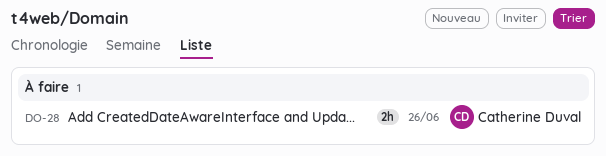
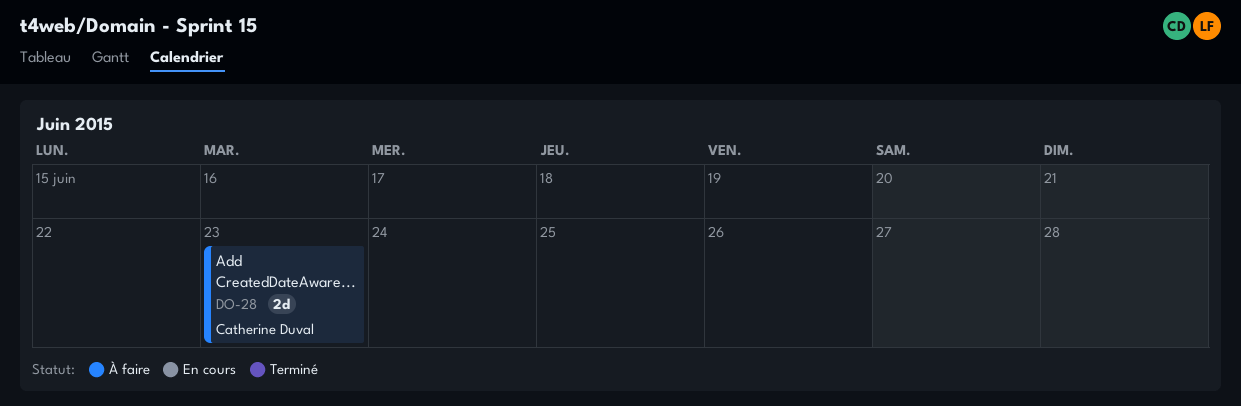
DO-28, estimate: 2h -> 2d
DO-28, due: Jun 26 -> Jun 23

